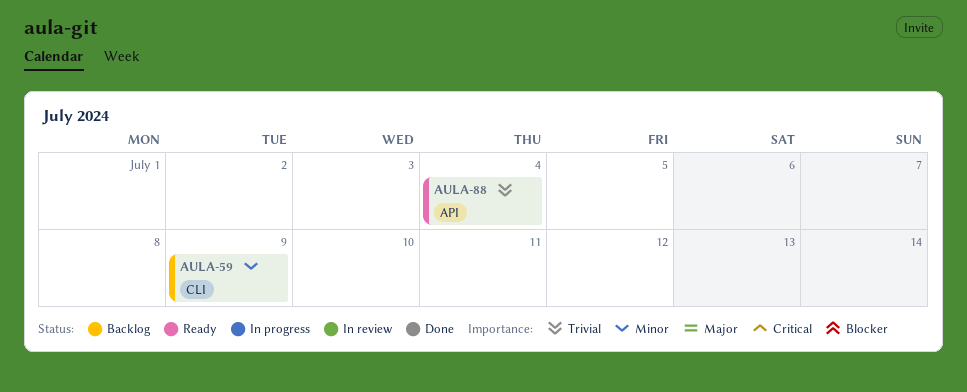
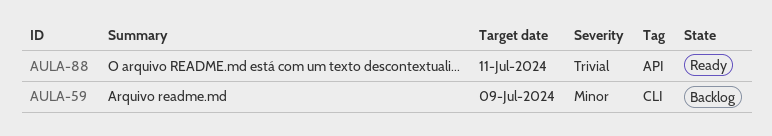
AULA-88, due: Jul 4 -> Jul 11

